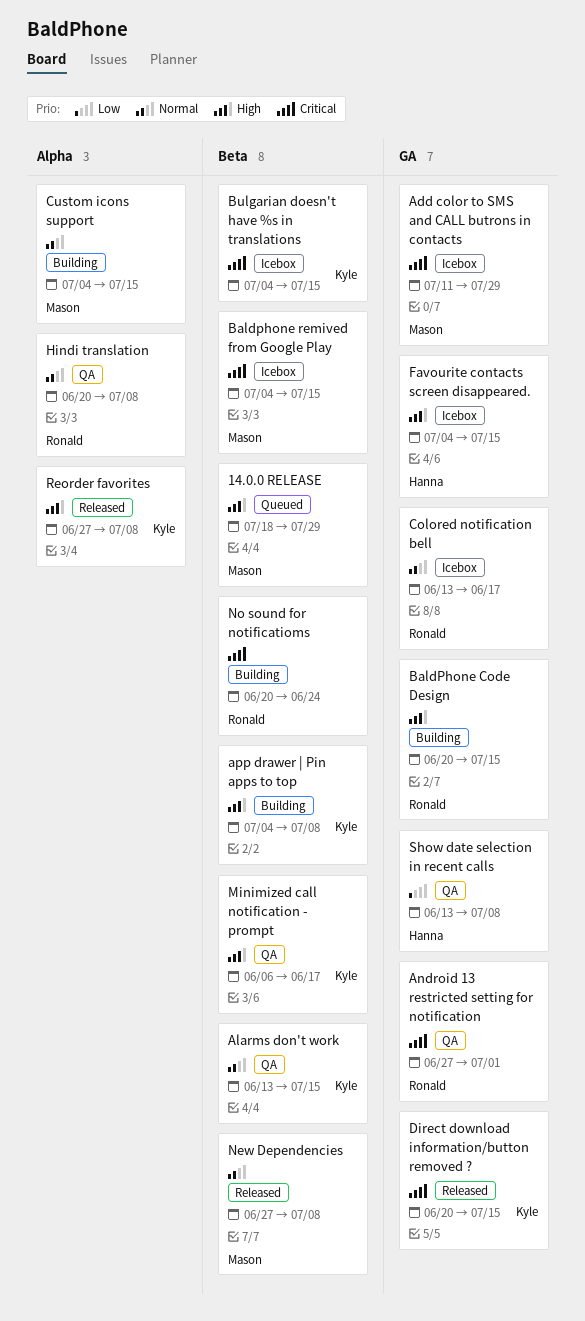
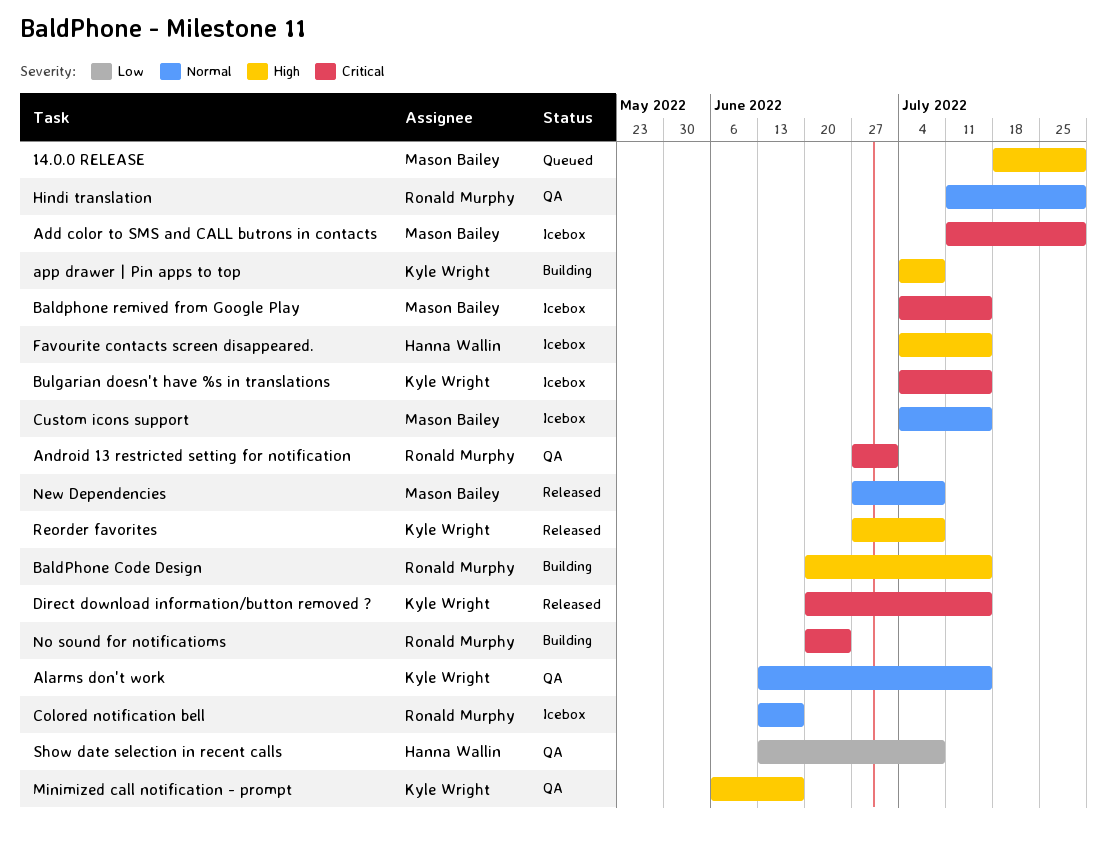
Custom icons support, status: Building -> Icebox
Hindi translation, start: Jun 20 -> Jul 11
Hindi translation, due: Jul 8 -> Jul 29

